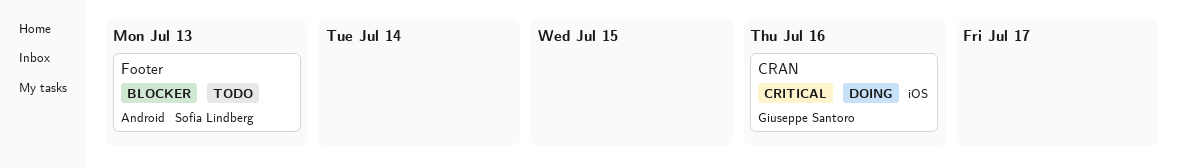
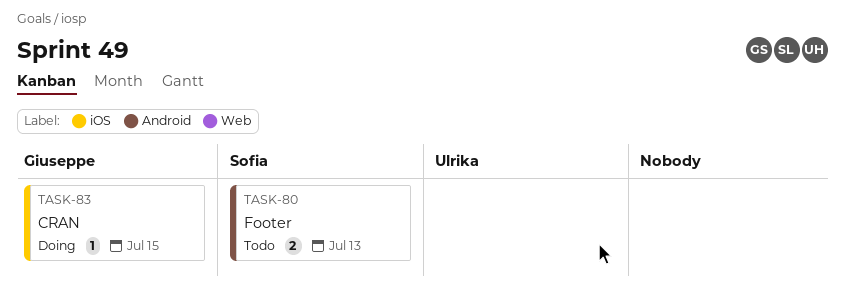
CRAN, due: Jul 16 -> Jul 15

